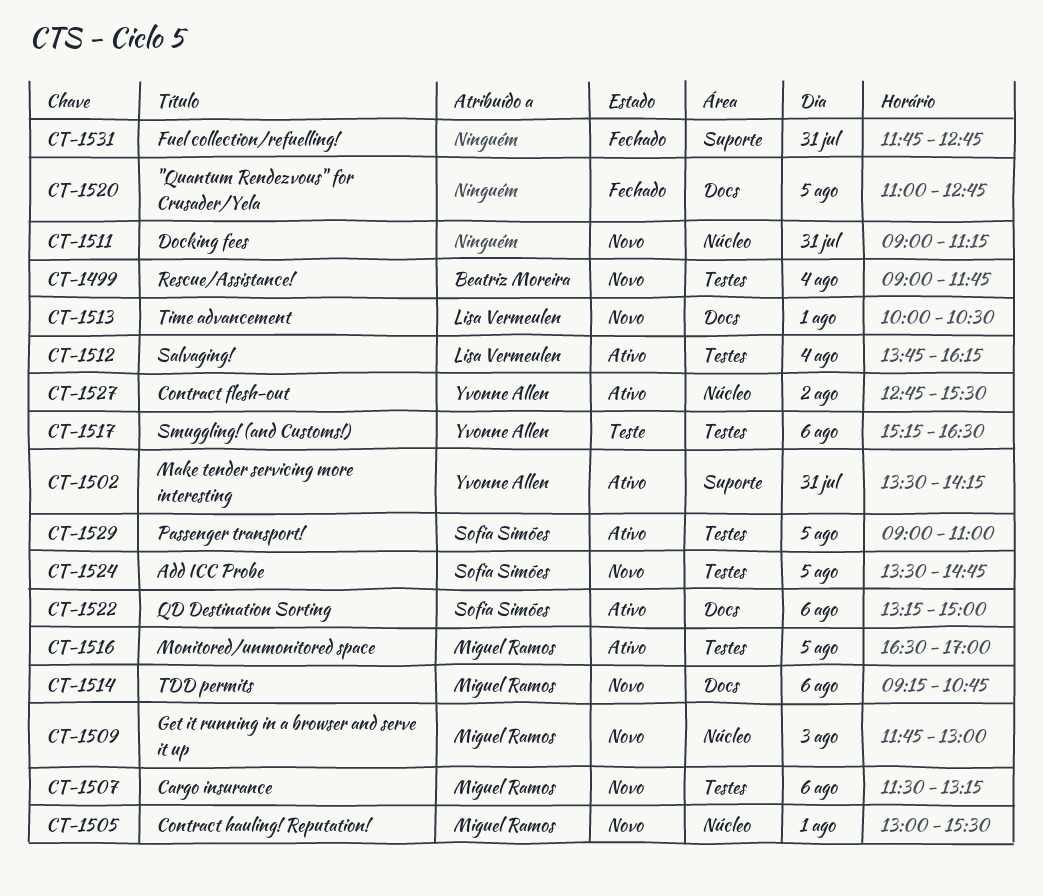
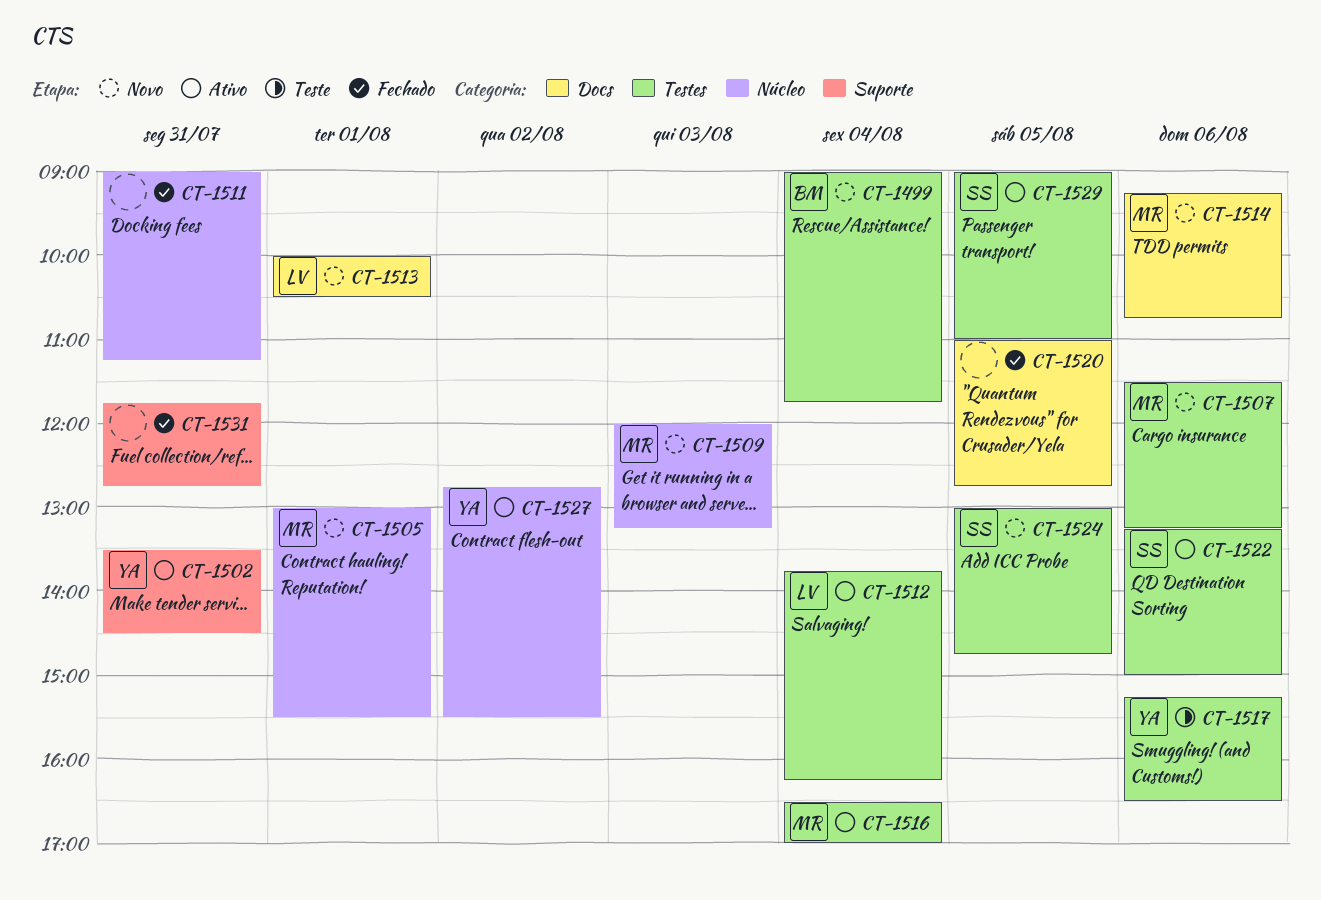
CT-1502, ends: 14:15 -> 14:30
CT-1509, begins: 11:45 -> 12:00
CT-1509, ends: 13:00 -> 13:15
CT-1511, status: Novo -> Fechado
CT-1516, day: Aug 5 -> Aug 4
CT-1522, label: Docs -> Testes
CT-1524, begins: 13:30 -> 13:00

